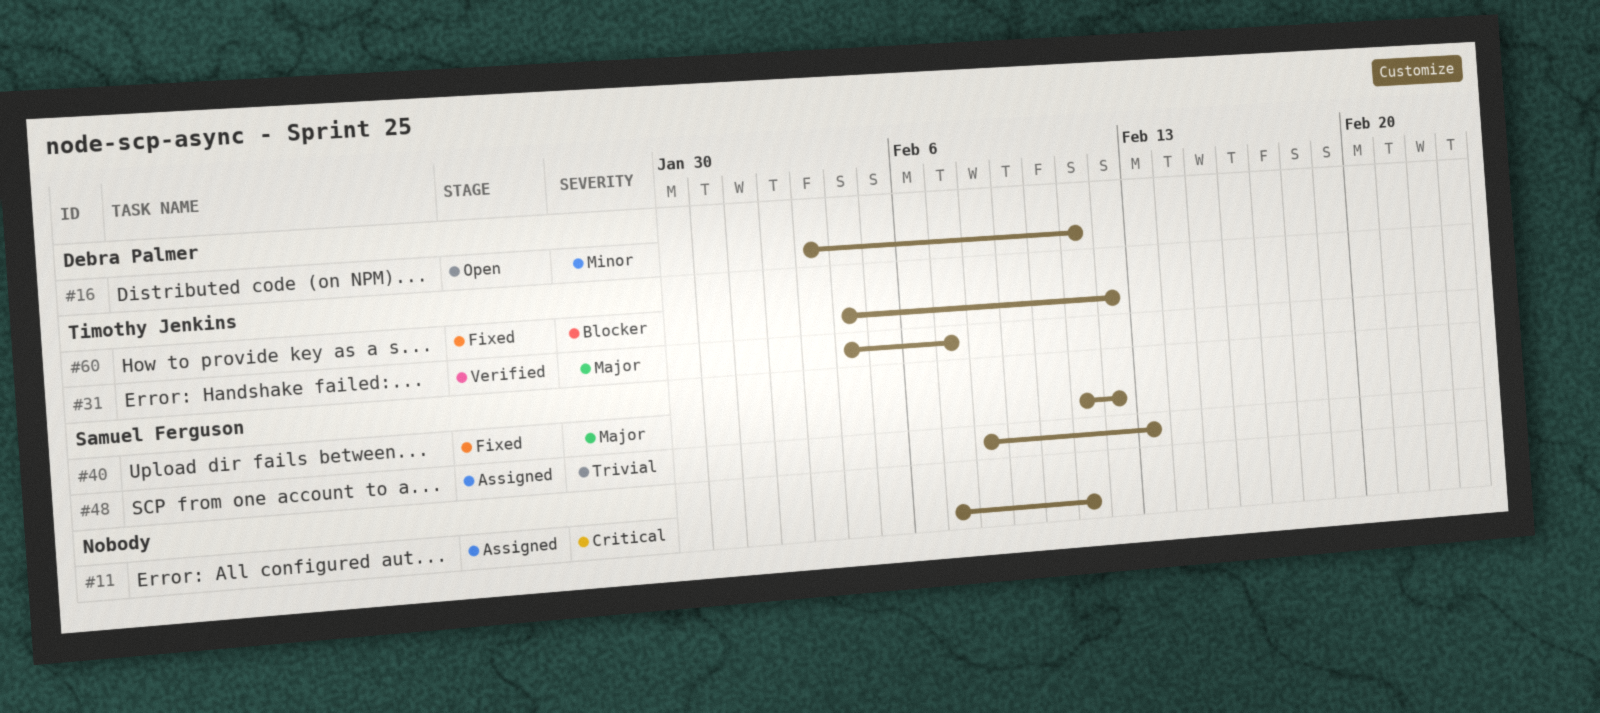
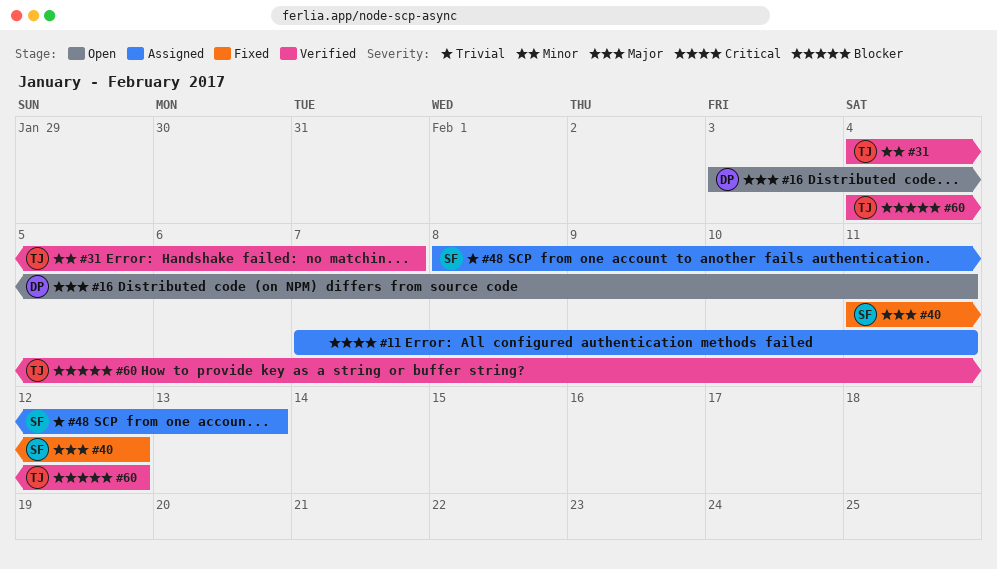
#16, priority: Minor -> Major
#31, priority: Major -> Minor
#60, status: Fixed -> Verified

